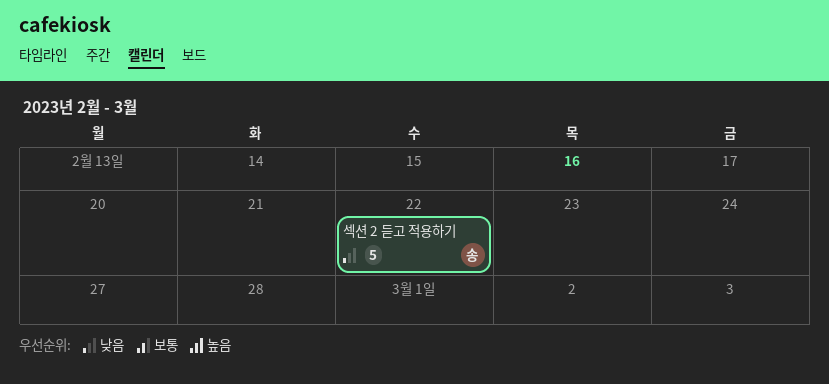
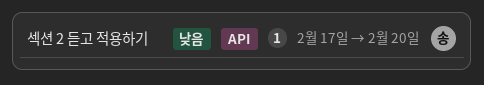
섹션 2 듣고 적용하기, estimate: 5 -> 1
섹션 2 듣고 적용하기, due: Feb 22 -> Feb 20

